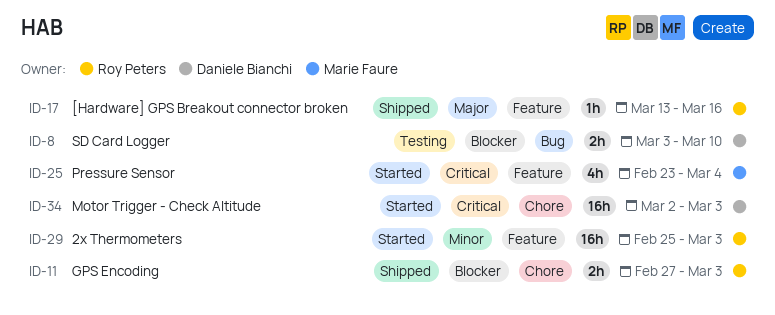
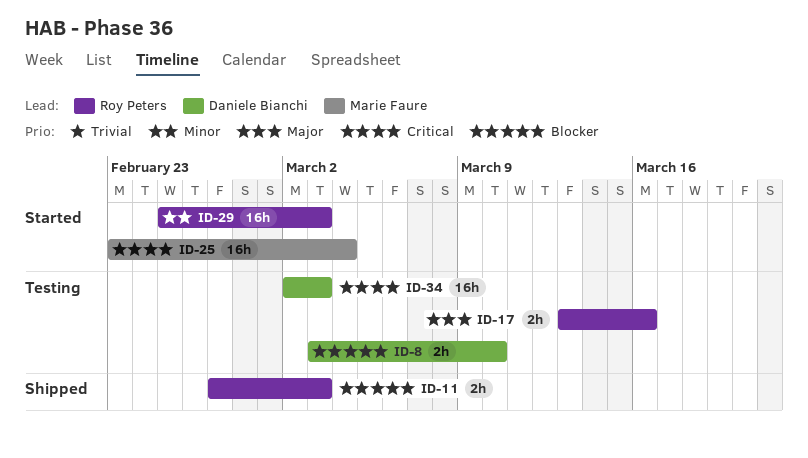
ID-17, status: Shipped -> Testing
ID-17, estimate: 1h -> 2h
ID-25, estimate: 4h -> 16h
ID-34, status: Started -> Testing

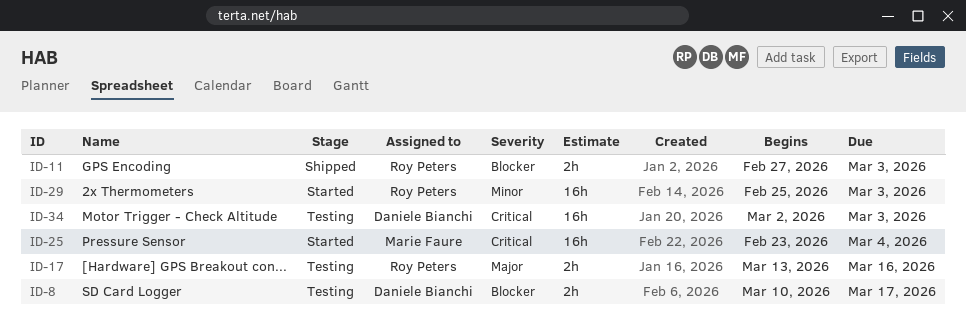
ID-8, start: Mar 3 -> Mar 10
ID-8, due: Mar 10 -> Mar 17

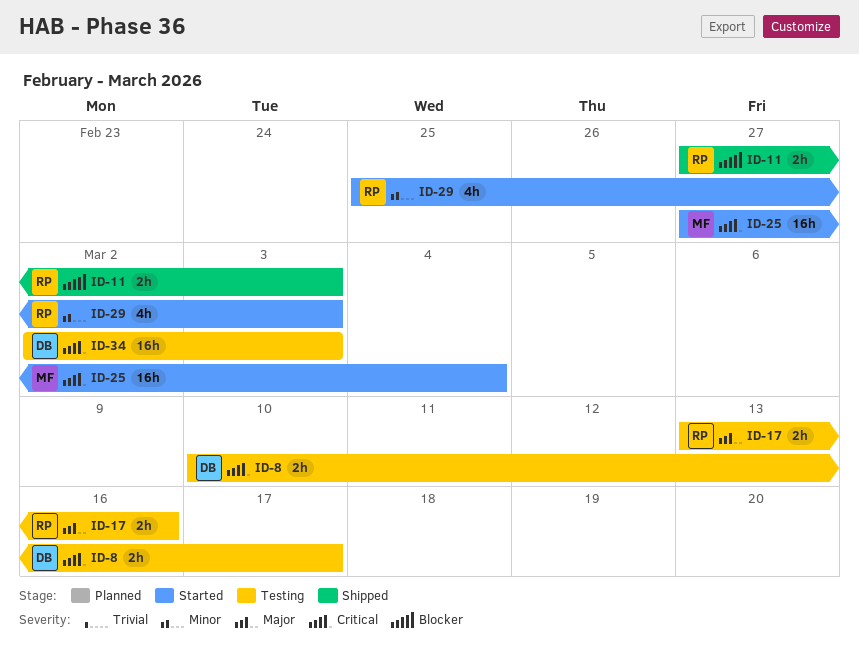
ID-8, priority: Blocker -> Critical
ID-25, start: Feb 23 -> Feb 27
ID-29, estimate: 16h -> 4h

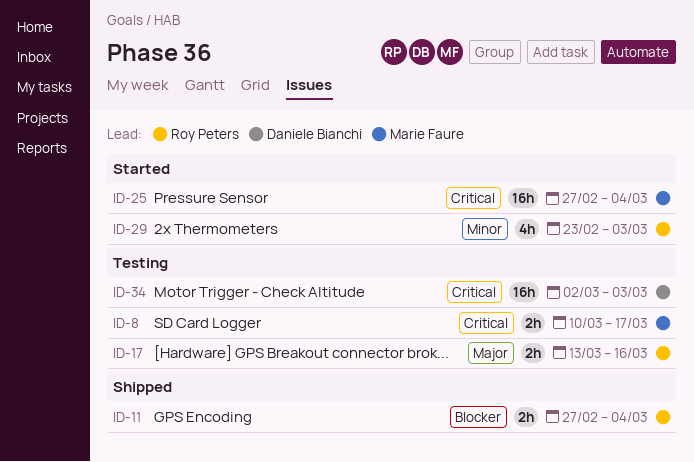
ID-8, owner: Daniele Bianchi -> Marie Faure
ID-11, due: Mar 3 -> Mar 4
ID-29, start: Feb 25 -> Feb 23

